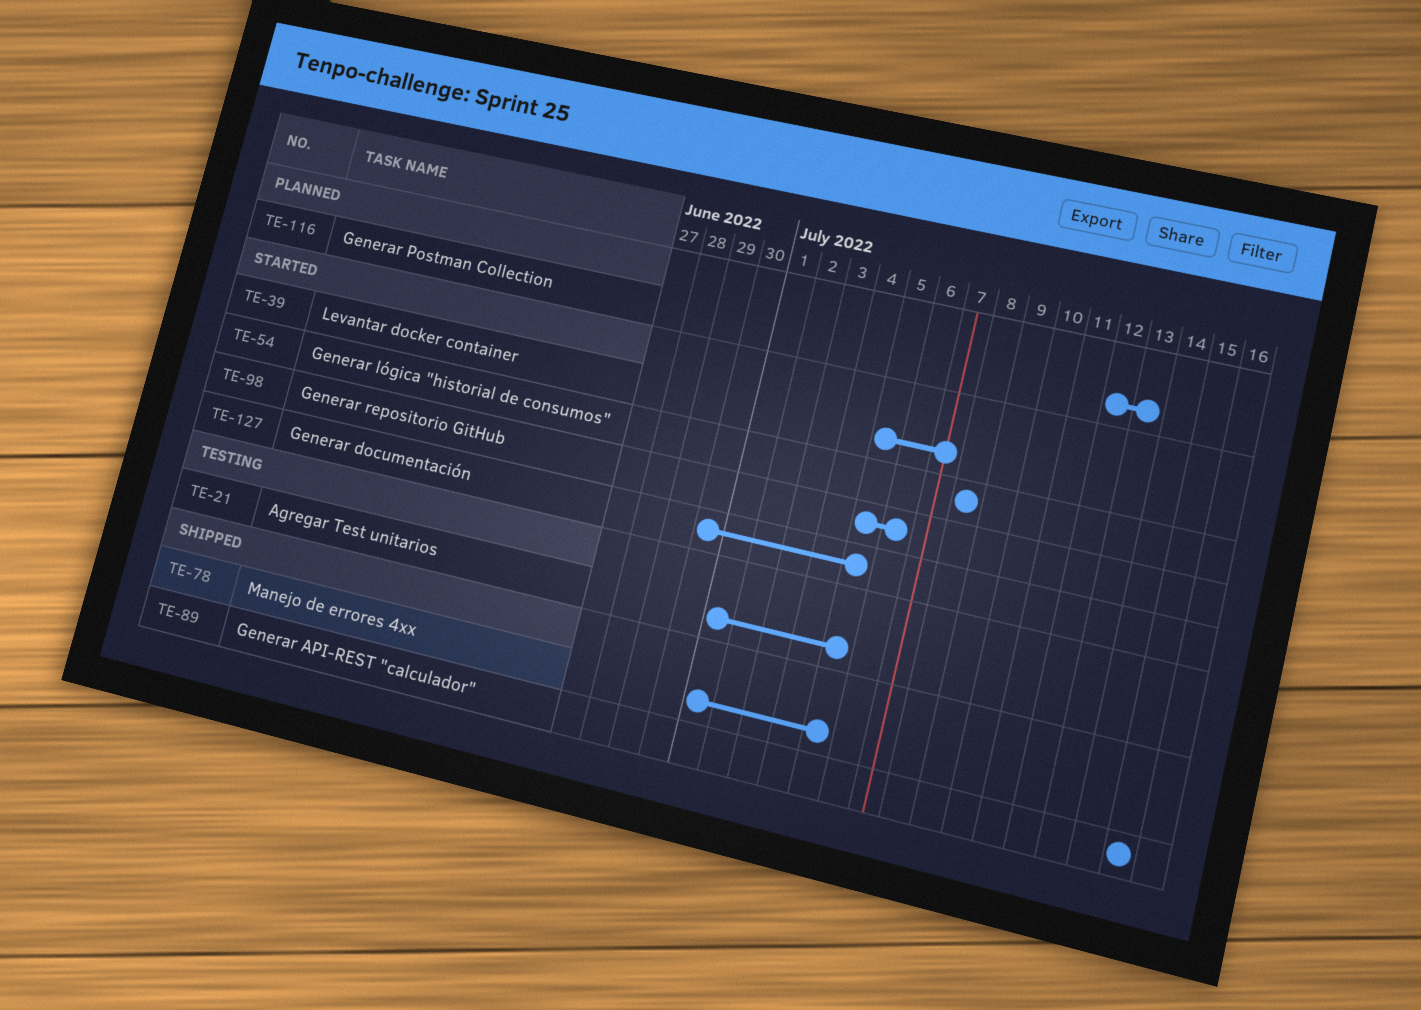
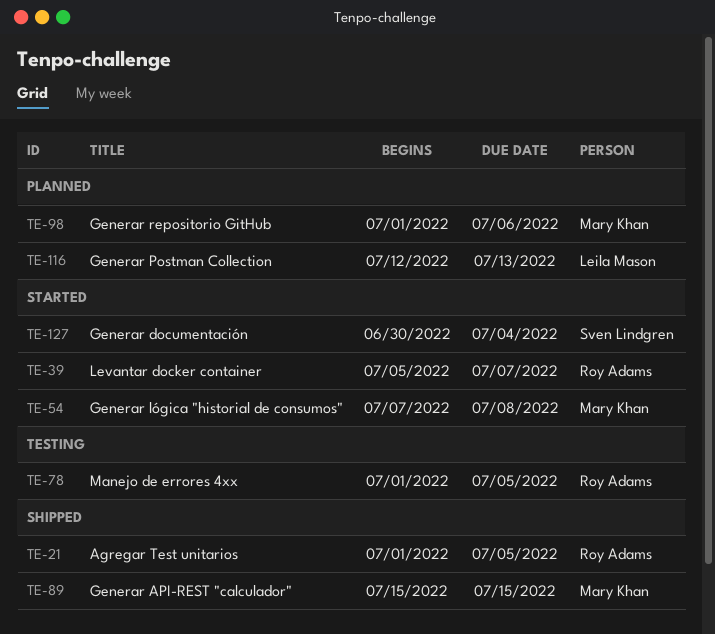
TE-21, status: Testing -> Shipped
TE-54, start: Jul 8 -> Jul 7
TE-78, status: Shipped -> Testing
TE-98, status: Started -> Planned
TE-98, start: Jul 5 -> Jul 1
TE-127, due: Jul 5 -> Jul 4

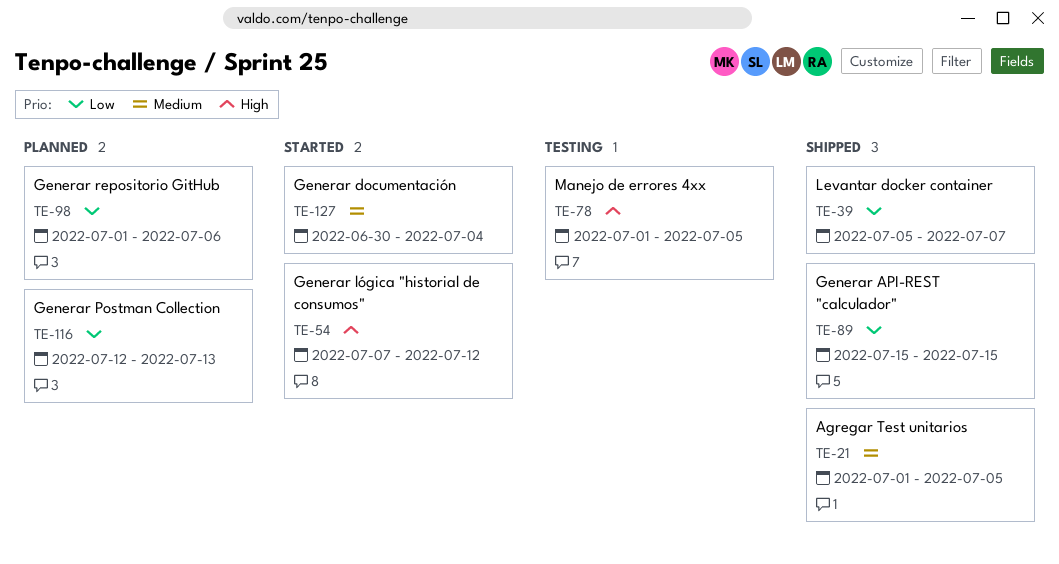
TE-39, status: Started -> Shipped
TE-54, due: Jul 8 -> Jul 12

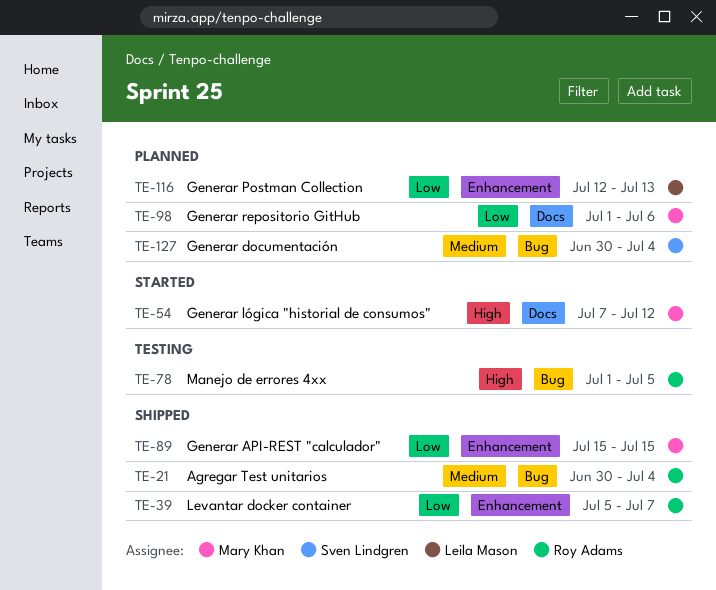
TE-21, start: Jul 1 -> Jun 30
TE-21, due: Jul 5 -> Jul 4
TE-127, status: Started -> Planned

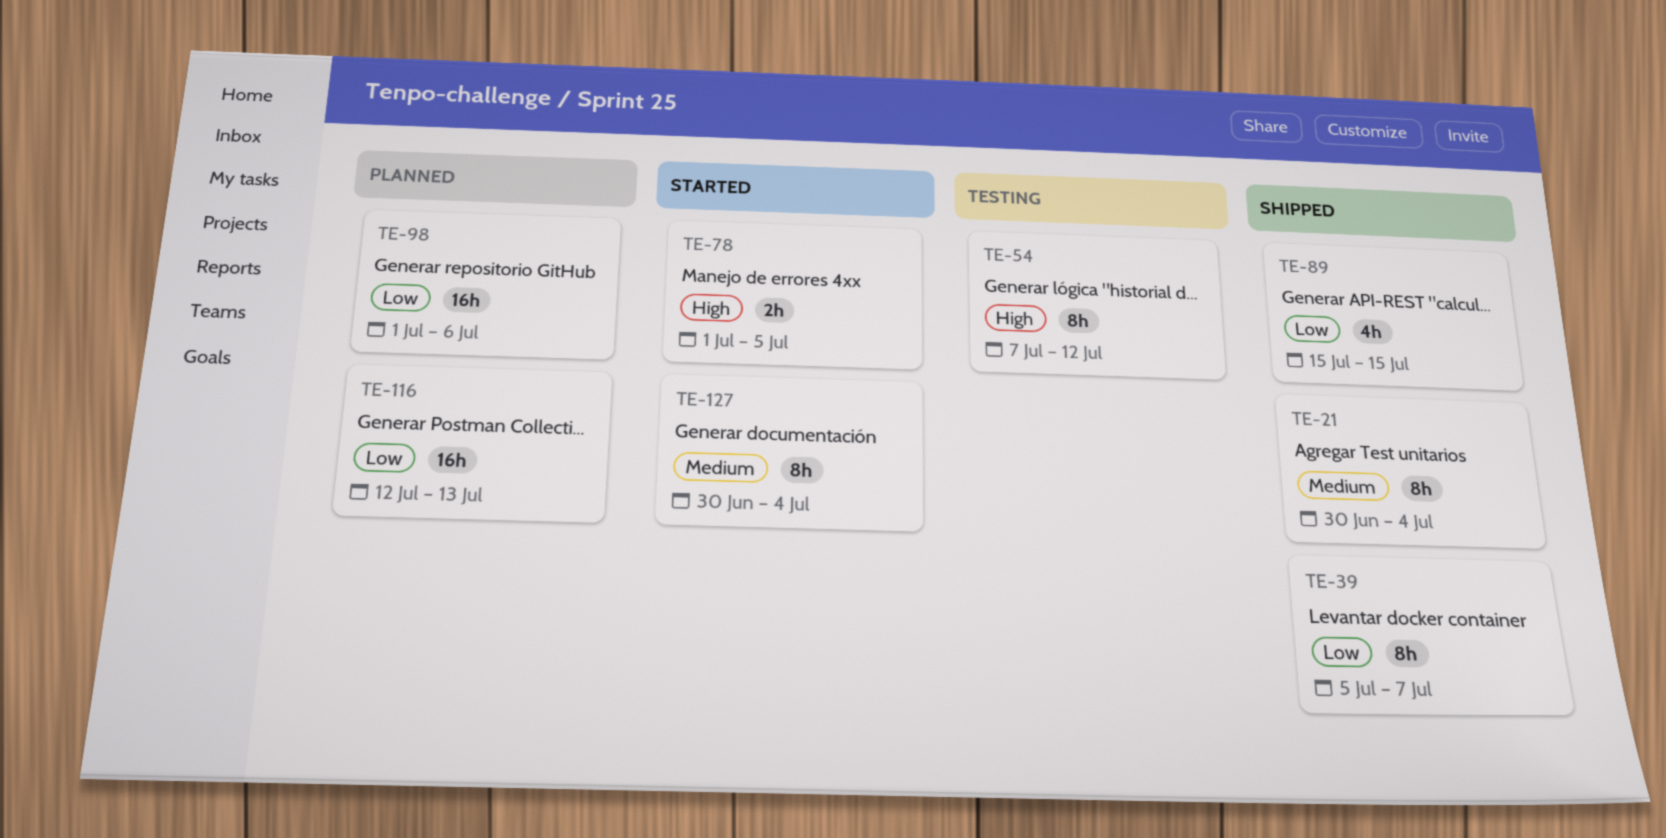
TE-54, status: Started -> Testing
TE-78, status: Testing -> Started
TE-127, status: Planned -> Started

